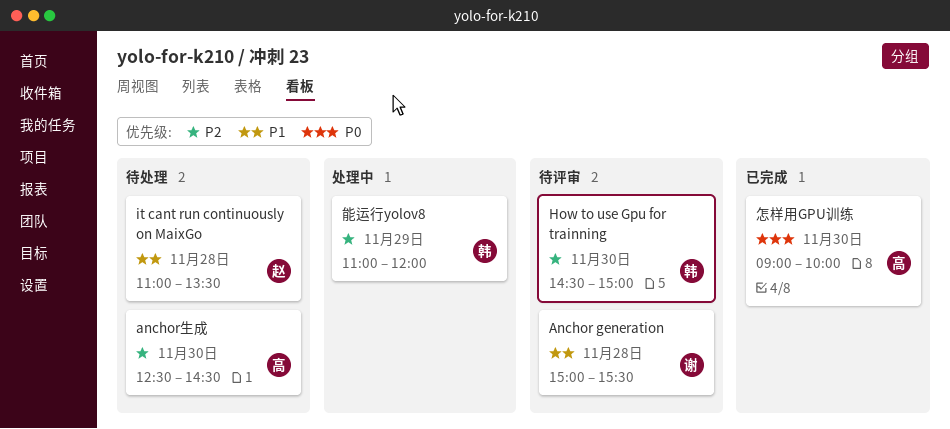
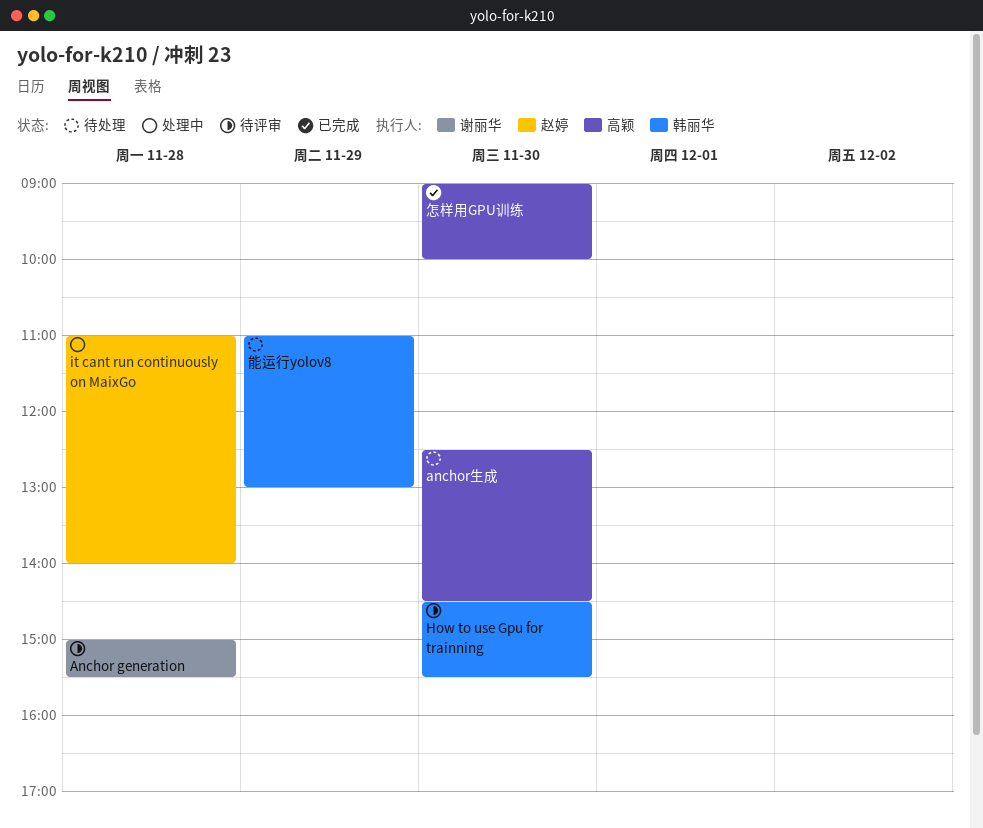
How to use Gpu for trainning, ends: 15:00 -> 15:30
it cant run continuously on MaixGo, status: 待处理 -> 处理中
it cant run continuously on MaixGo, ends: 13:30 -> 14:00
能运行yolov8, status: 处理中 -> 待处理
能运行yolov8, ends: 12:00 -> 13:00

